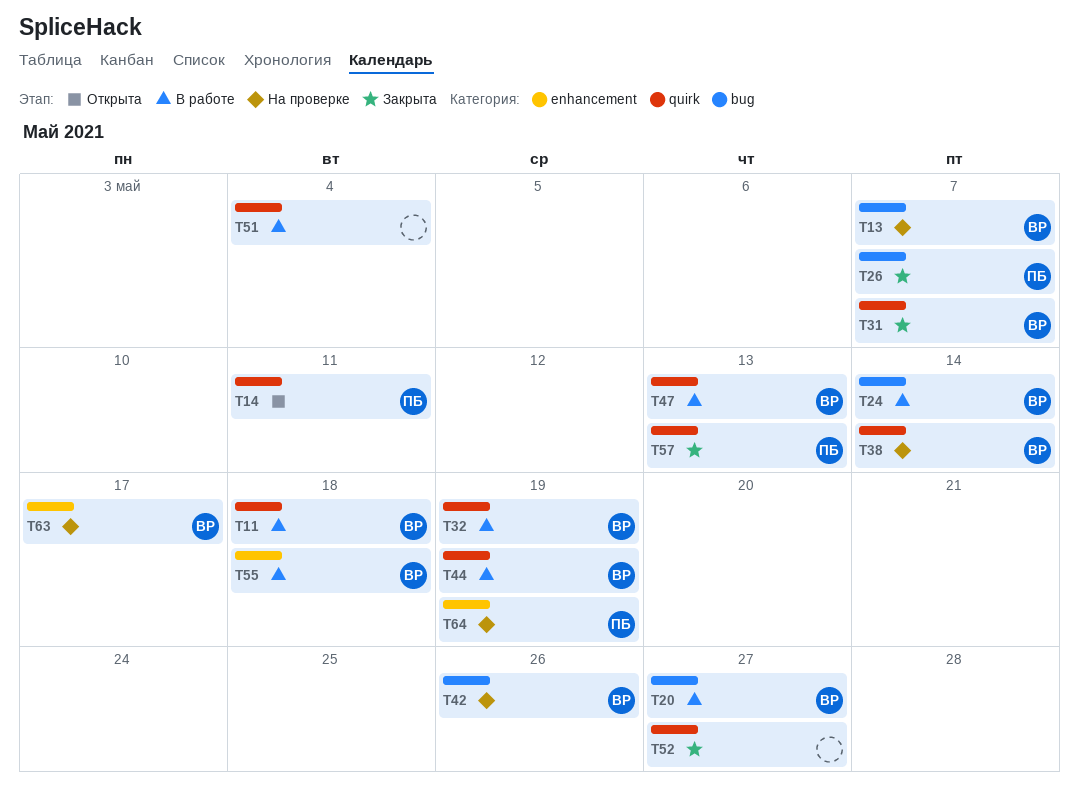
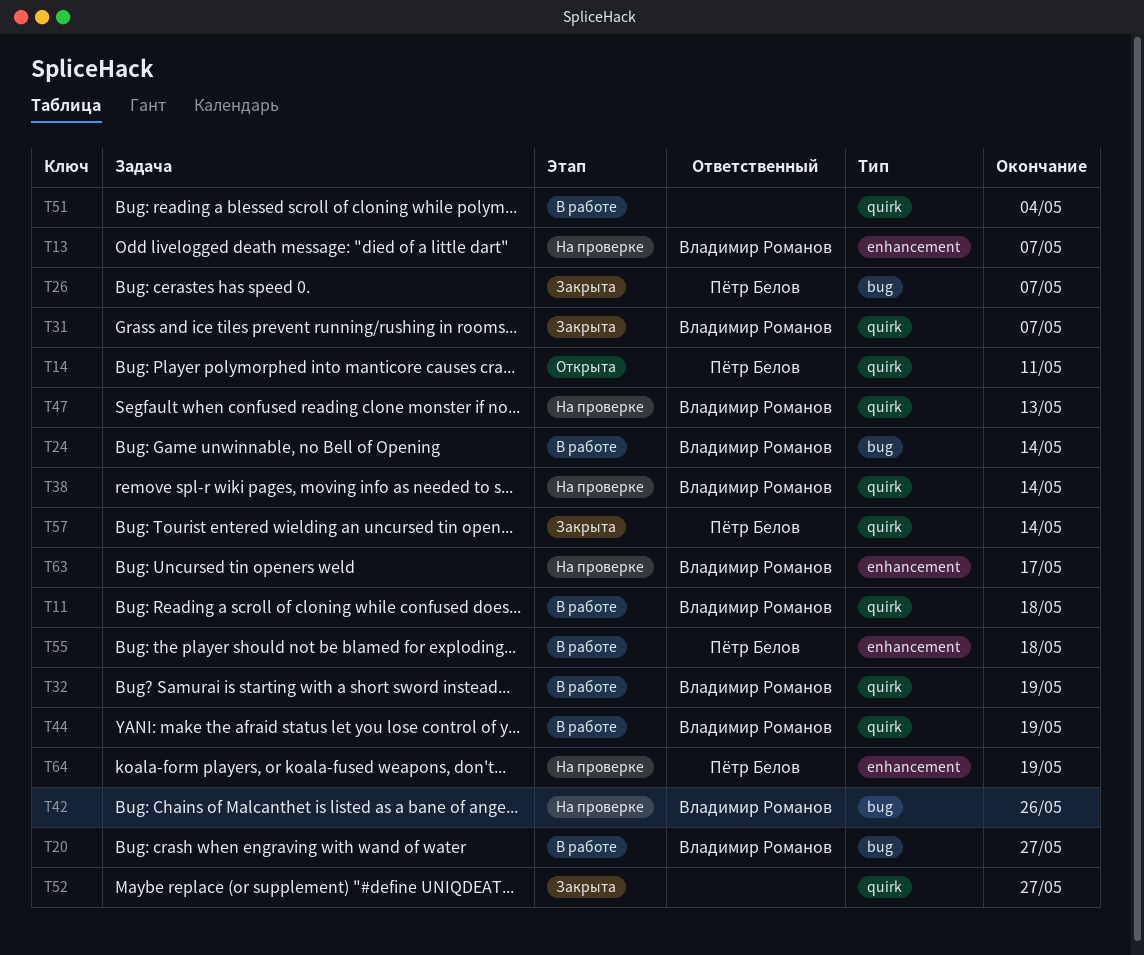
T13, label: bug -> enhancement
T47, status: В работе -> На проверке
T55, owner: Владимир Романов -> Пётр Белов
T57, due: May 13 -> May 14

